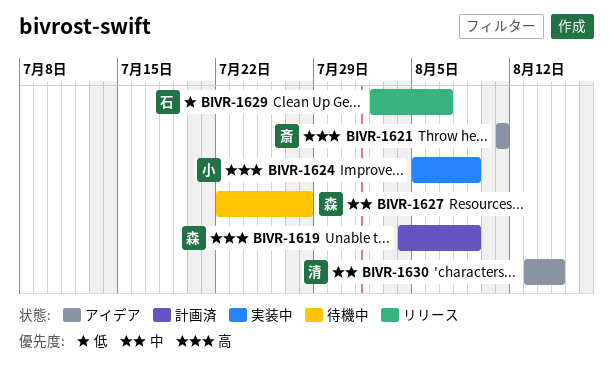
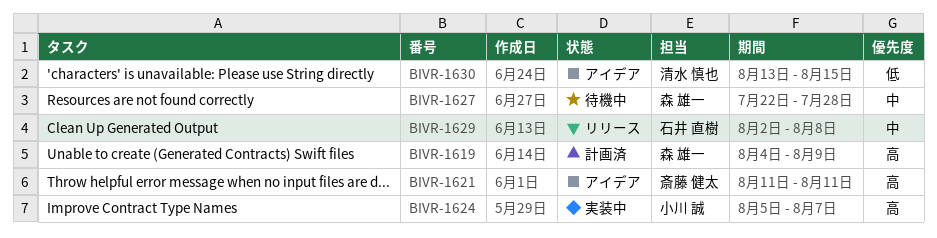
BIVR-1624, due: Aug 9 -> Aug 7
BIVR-1629, priority: 低 -> 中
BIVR-1629, due: Aug 7 -> Aug 8
BIVR-1630, priority: 中 -> 低

